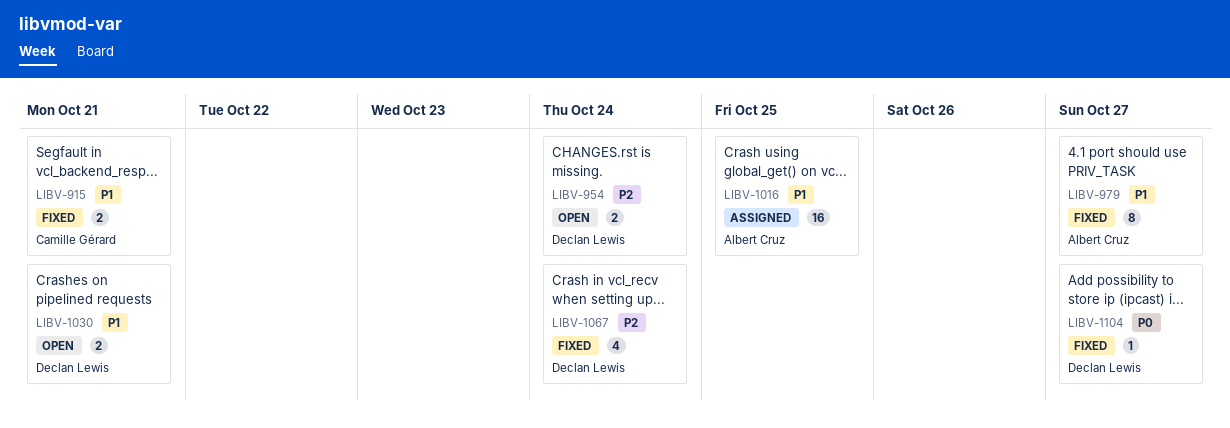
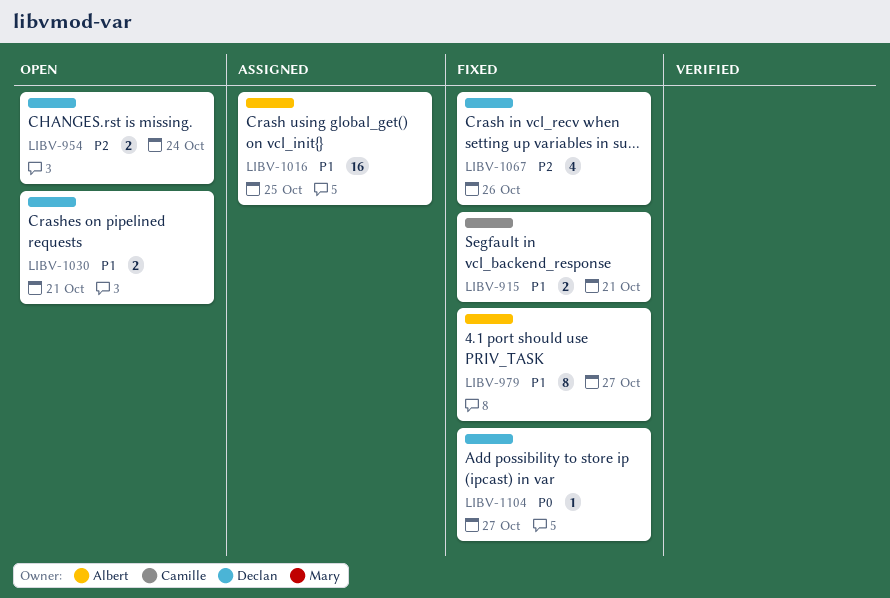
LIBV-1067, due: Oct 24 -> Oct 26

